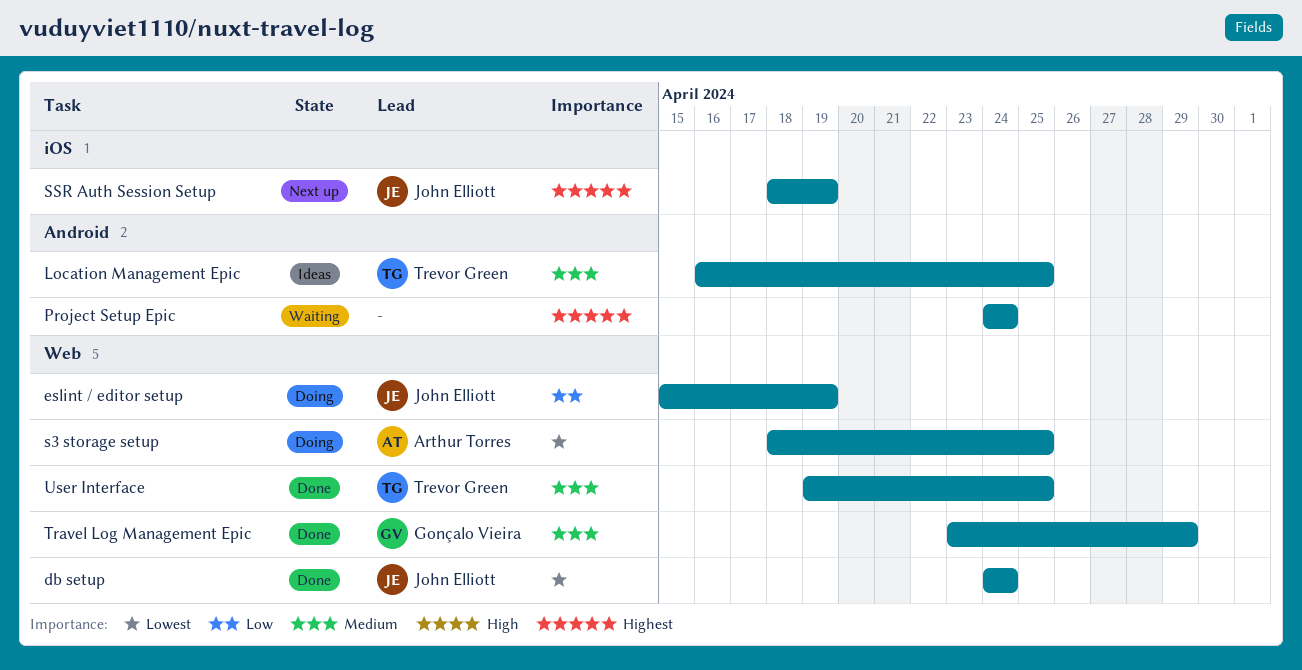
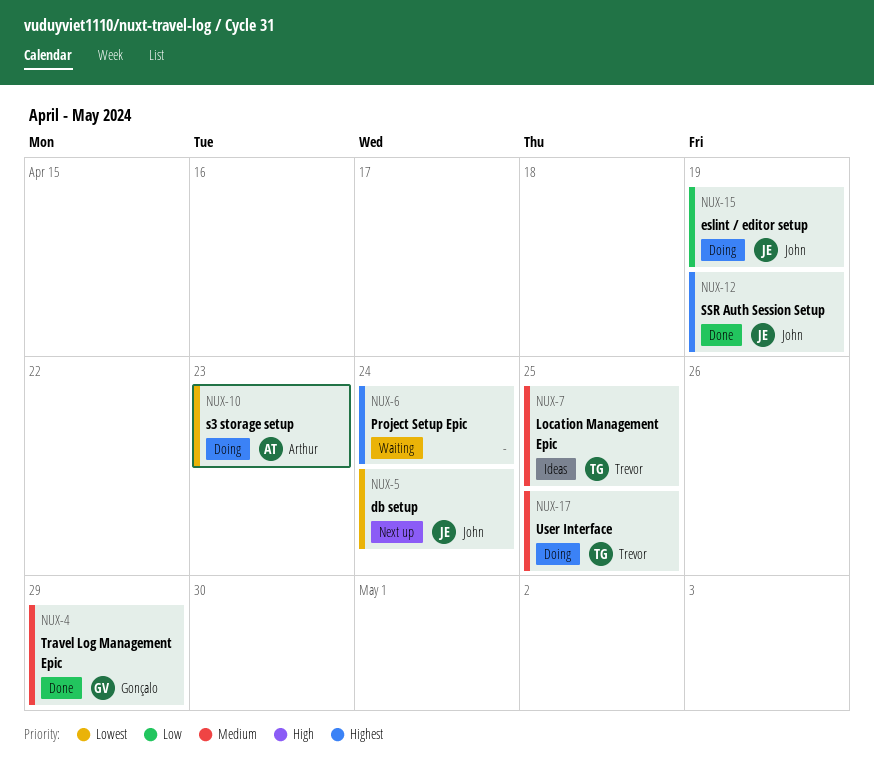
db setup, status: Done -> Next up
s3 storage setup, due: Apr 25 -> Apr 23
SSR Auth Session Setup, status: Next up -> Done
User Interface, status: Done -> Doing

